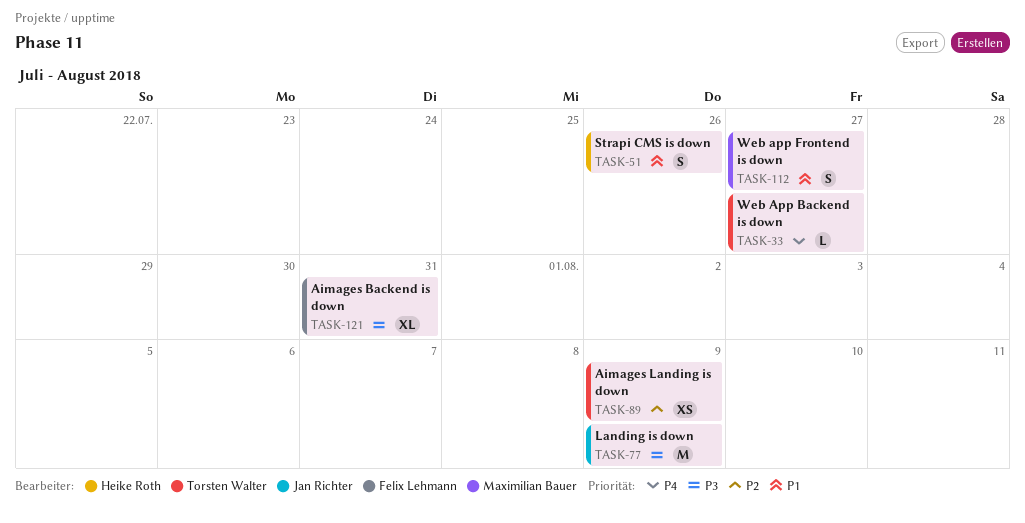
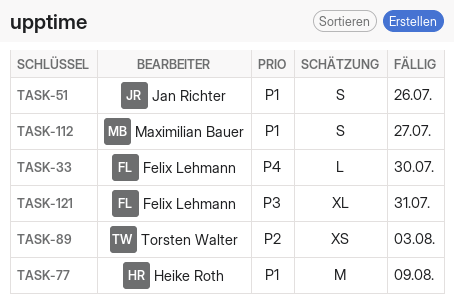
TASK-33, owner: Torsten Walter -> Felix Lehmann
TASK-33, due: Jul 27 -> Jul 30
TASK-51, owner: Heike Roth -> Jan Richter
TASK-77, owner: Jan Richter -> Heike Roth
TASK-77, priority: P3 -> P1
TASK-89, due: Aug 9 -> Aug 3

